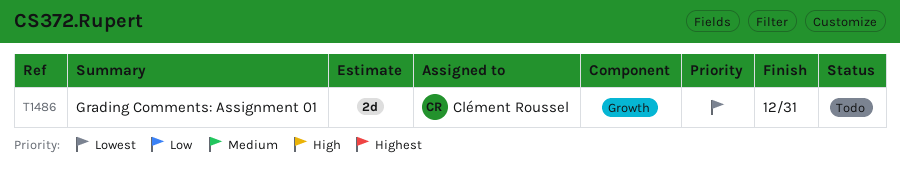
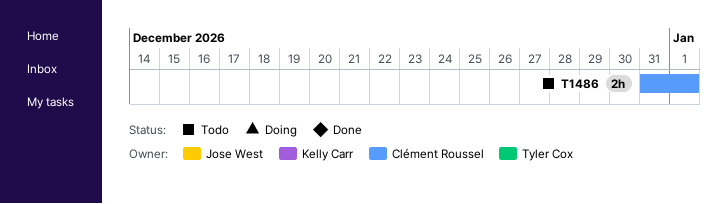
T1486, estimate: 2d -> 2h
T1486, due: Dec 31 -> Jan 1

